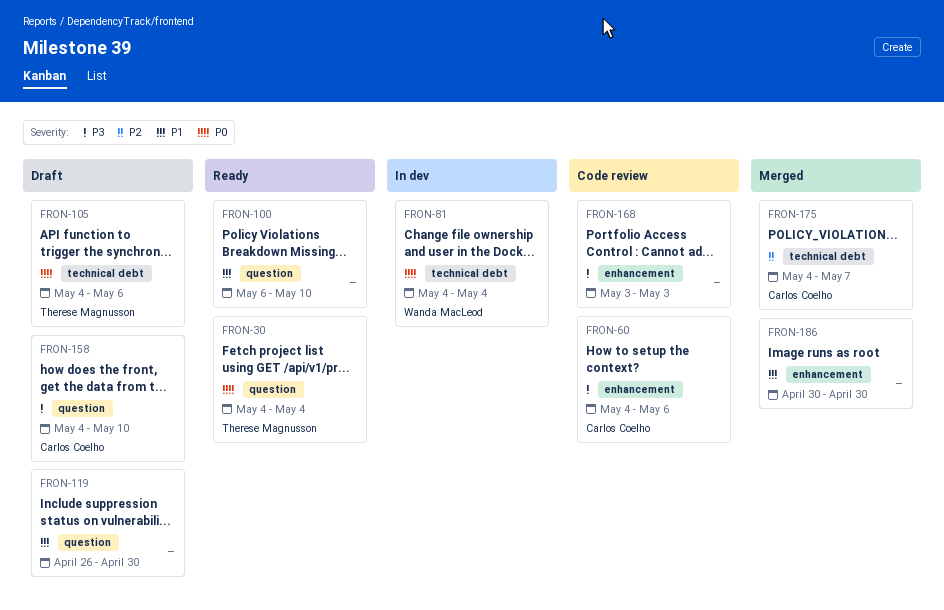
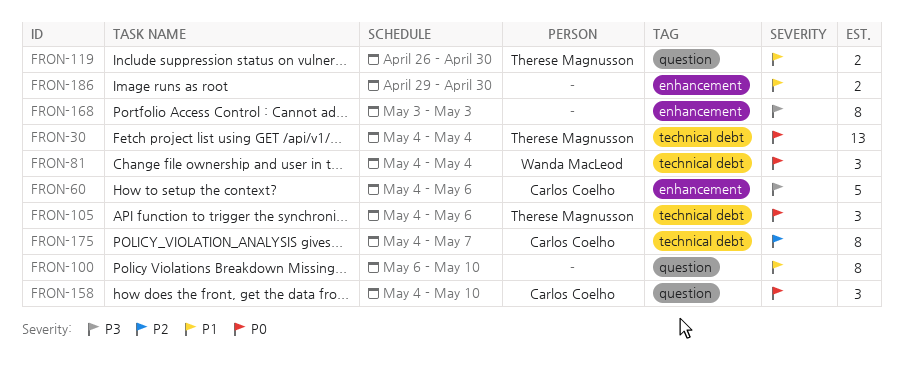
FRON-30, label: question -> technical debt
FRON-119, owner: none -> Therese Magnusson
FRON-158, priority: P3 -> P0
FRON-186, start: Apr 30 -> Apr 29

